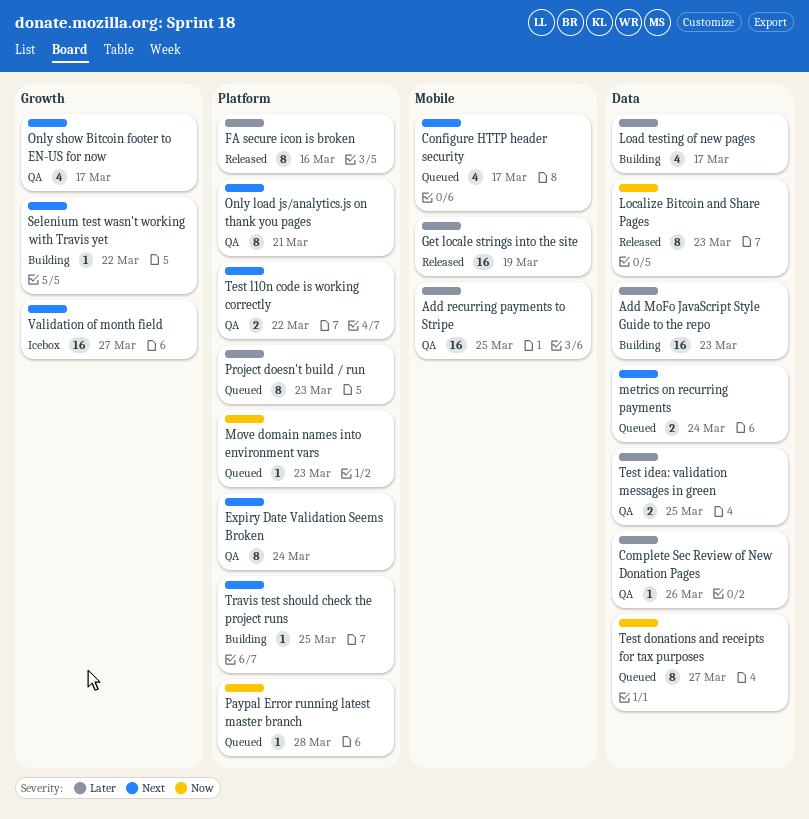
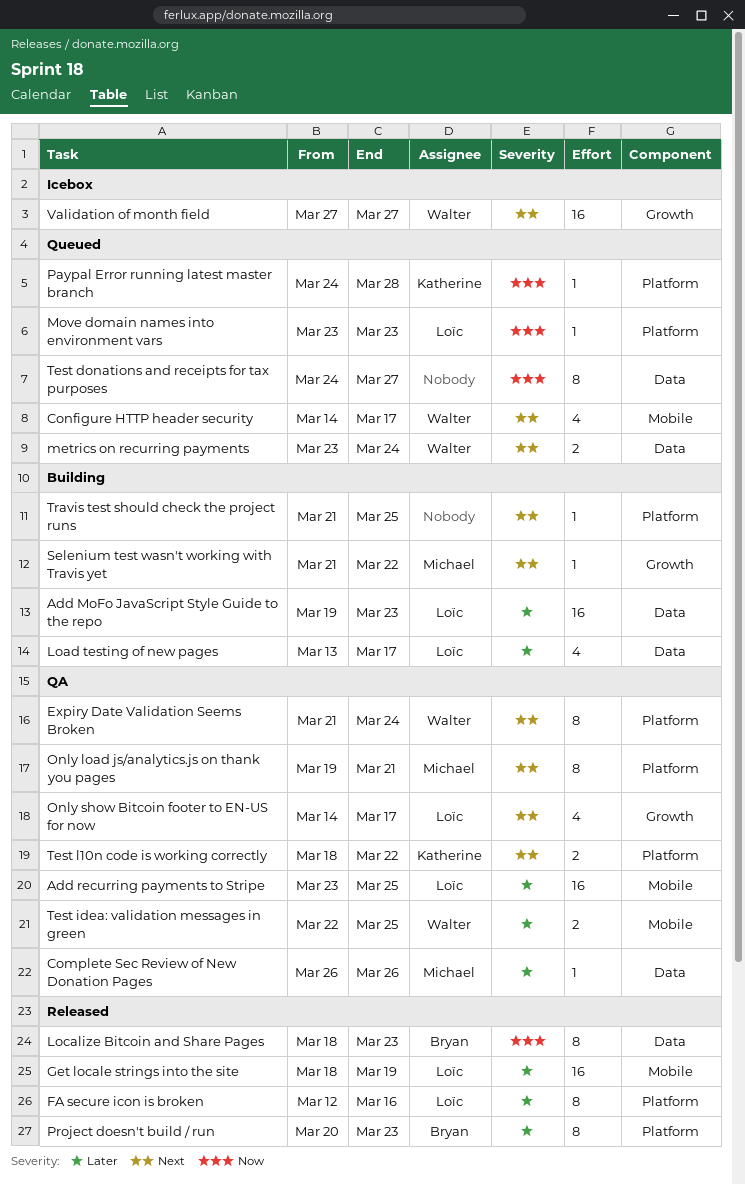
Project doesn't build / run, status: Queued -> Released
Test idea: validation messages in green, label: Data -> Mobile

